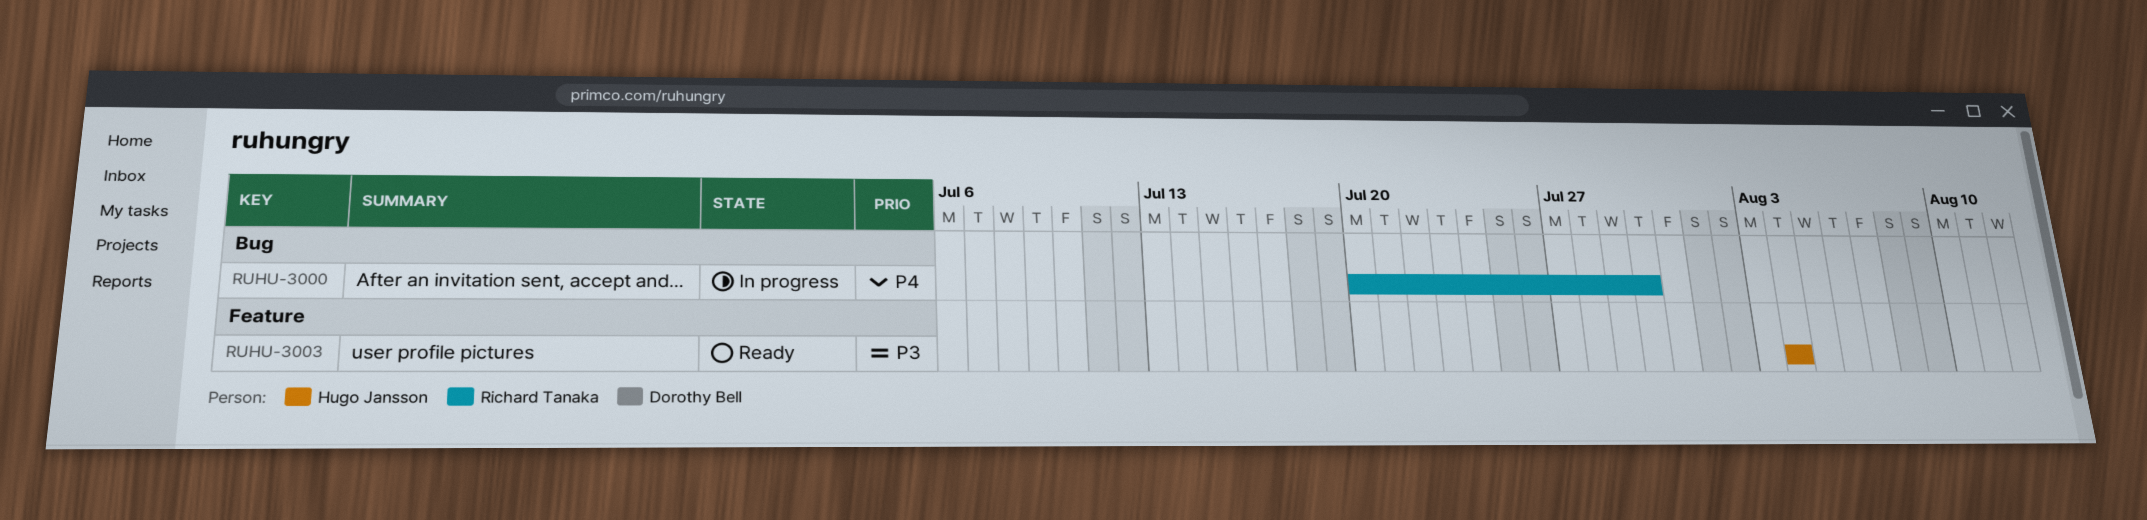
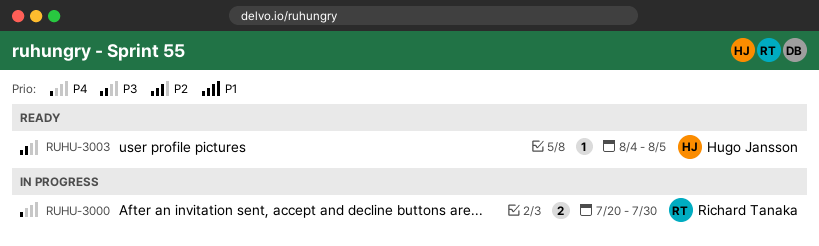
RUHU-3003, due: Aug 4 -> Aug 5

